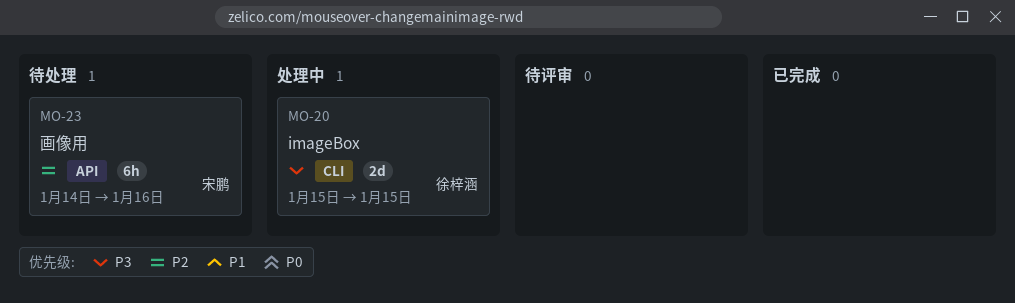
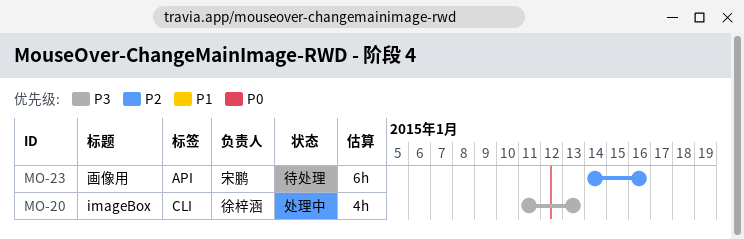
MO-20, estimate: 2d -> 4h
MO-20, start: Jan 15 -> Jan 11
MO-20, due: Jan 15 -> Jan 13

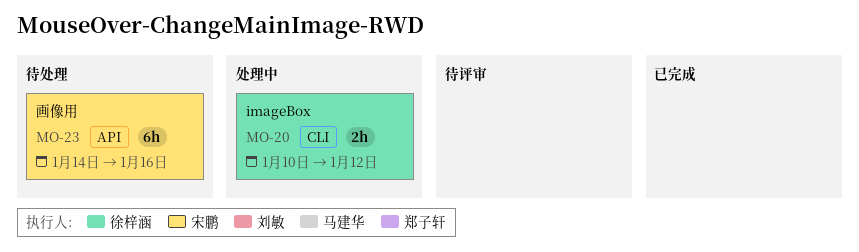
MO-20, estimate: 4h -> 2h
MO-20, start: Jan 11 -> Jan 10
MO-20, due: Jan 13 -> Jan 12

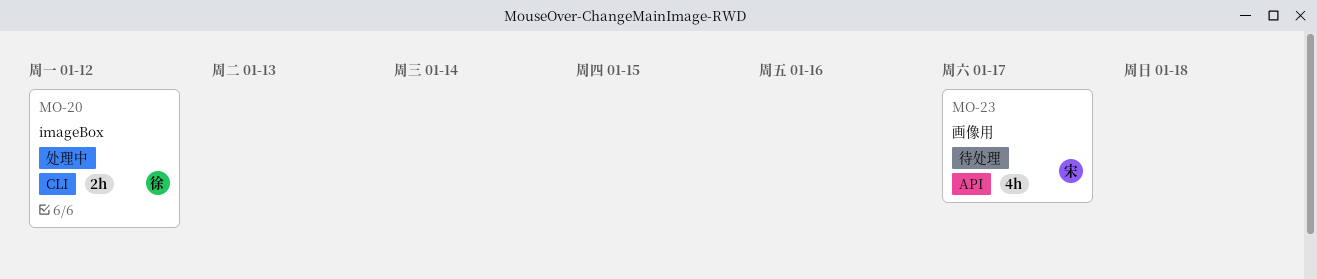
MO-23, estimate: 6h -> 4h
MO-23, due: Jan 16 -> Jan 17

